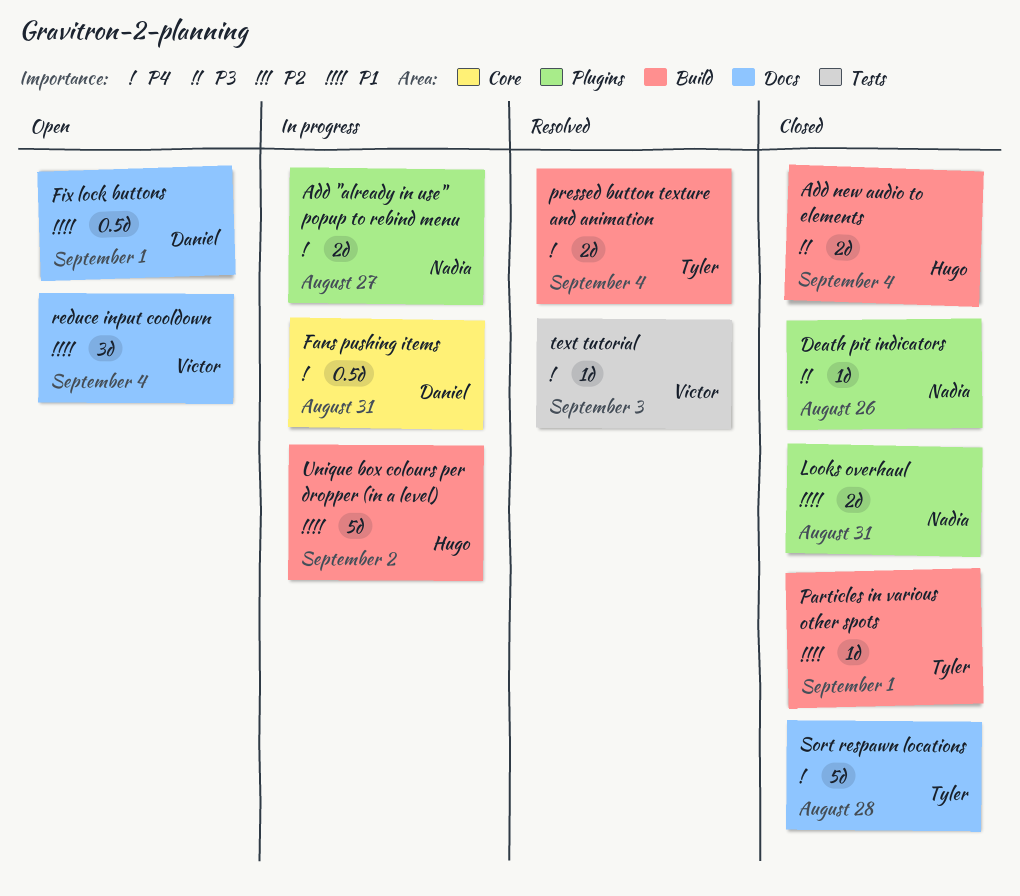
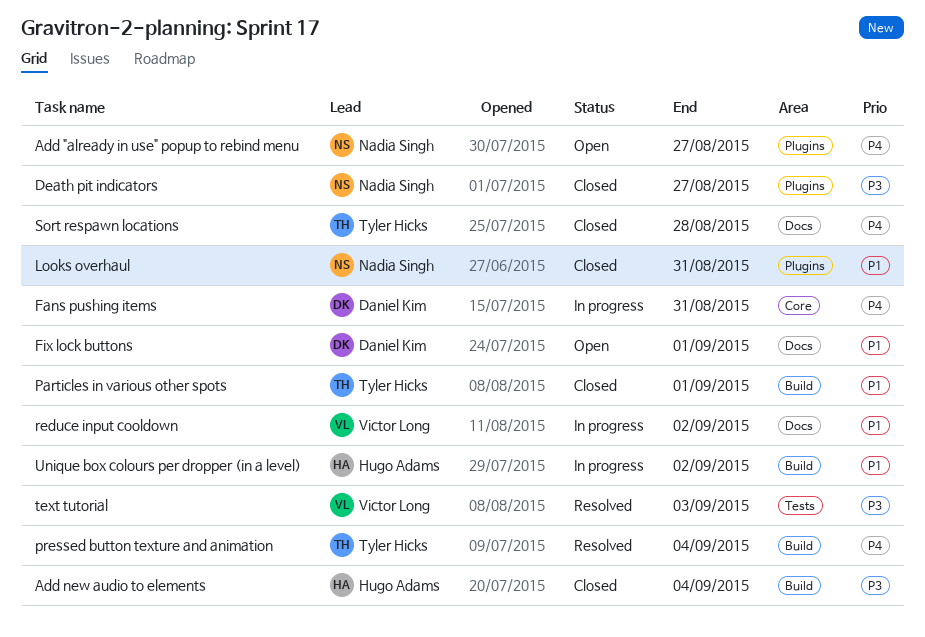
Add "already in use" popup to rebind menu, status: In progress -> Open
Death pit indicators, due: Aug 26 -> Aug 27
reduce input cooldown, status: Open -> In progress
reduce input cooldown, due: Sep 4 -> Sep 2
text tutorial, priority: P4 -> P3

